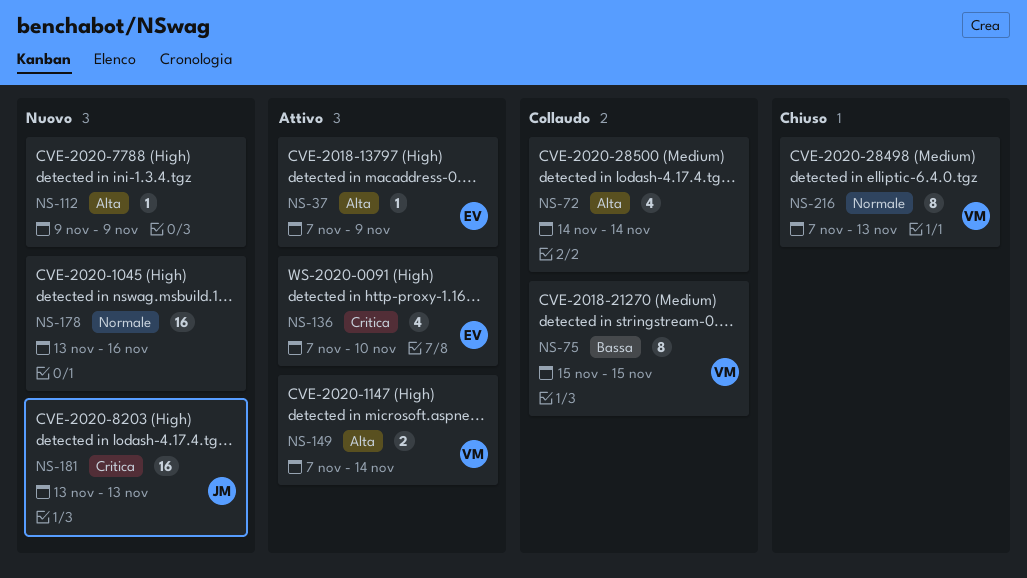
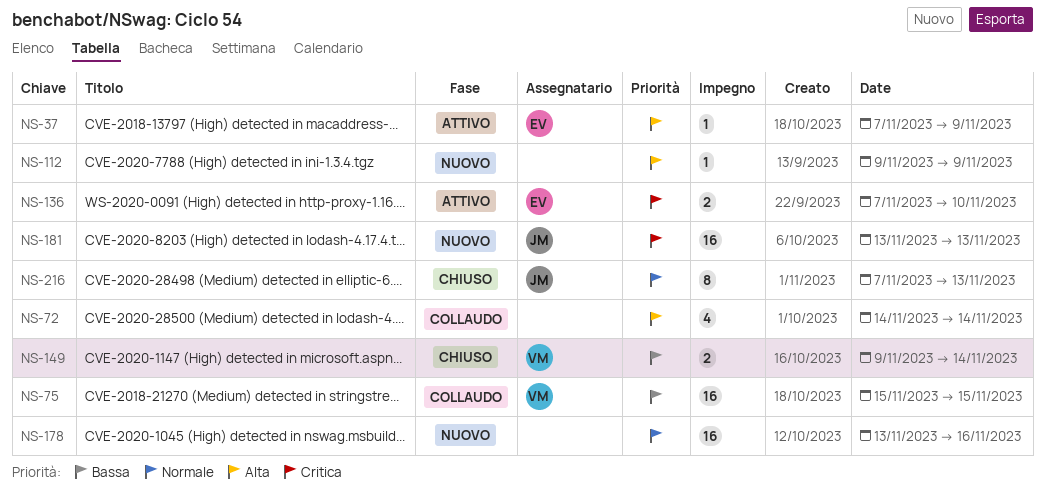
NS-75, estimate: 8 -> 16
NS-136, estimate: 4 -> 2
NS-149, status: Attivo -> Chiuso
NS-149, priority: Alta -> Bassa
NS-149, start: Nov 7 -> Nov 9
NS-216, owner: VM -> JM

